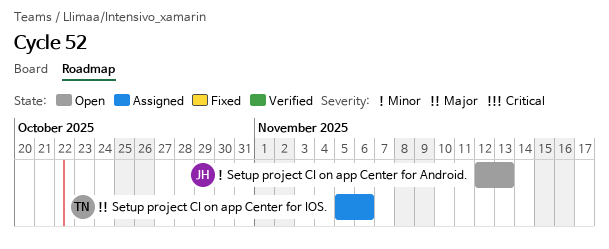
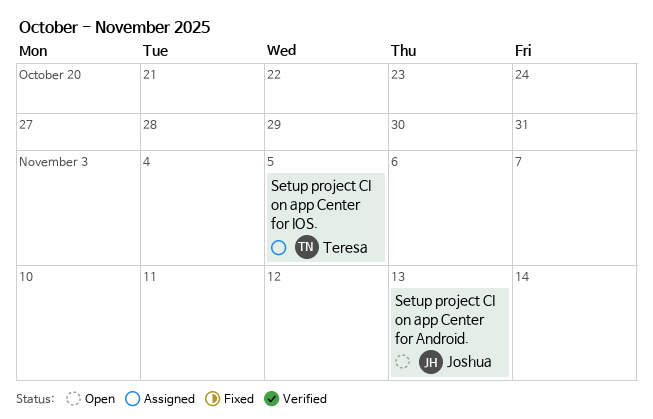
Setup project CI on app Center for IOS., due: Nov 6 -> Nov 5

